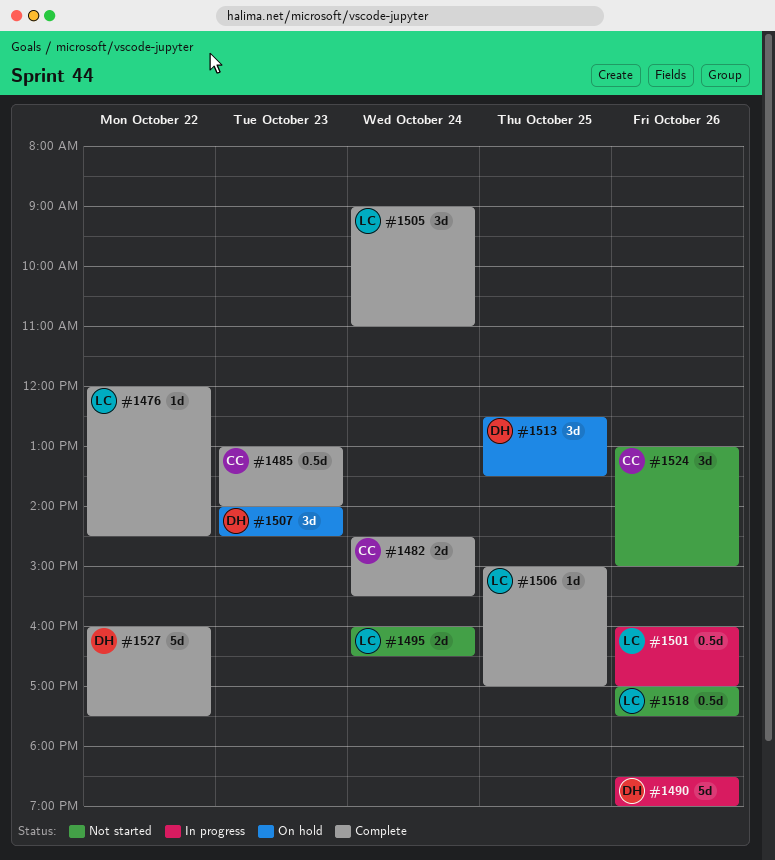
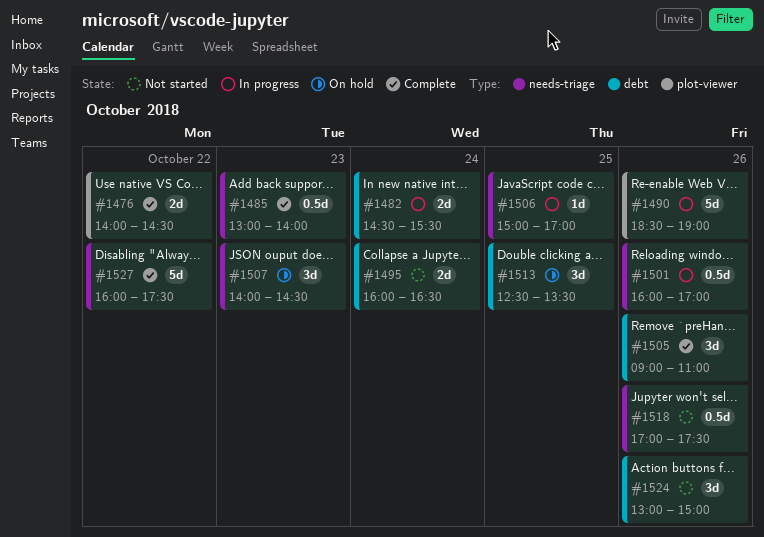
#1476, estimate: 1d -> 2d
#1476, begins: 12:00 -> 14:00
#1482, status: Complete -> In progress
#1505, day: Oct 24 -> Oct 26
#1506, status: Complete -> In progress

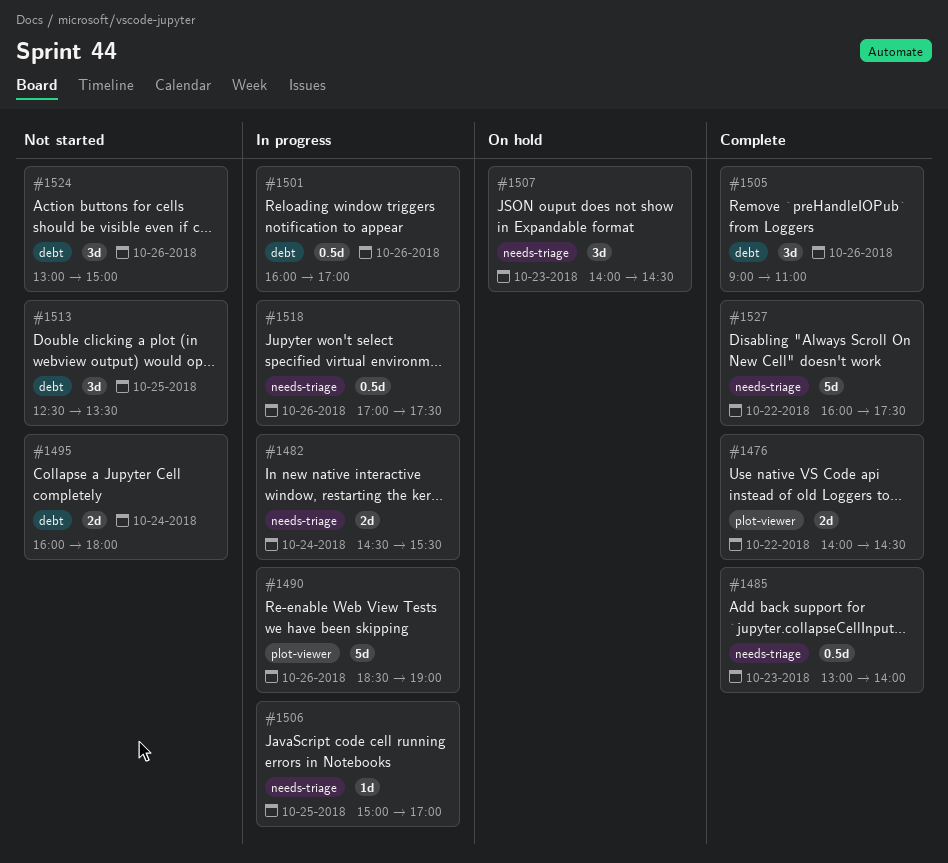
#1482, label: debt -> needs-triage
#1495, ends: 16:30 -> 18:00
#1501, label: needs-triage -> debt
#1513, status: On hold -> Not started
#1518, status: Not started -> In progress

